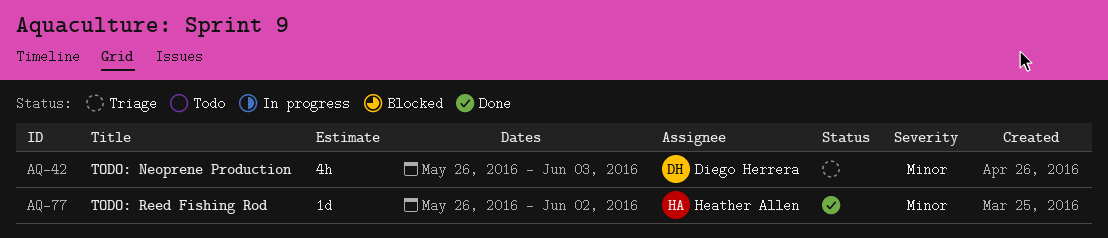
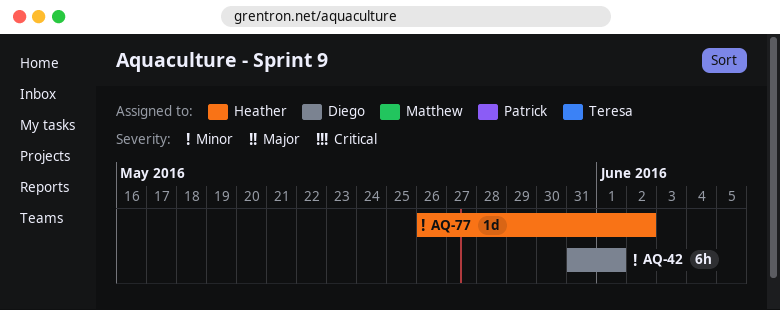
AQ-42, estimate: 4h -> 6h
AQ-42, start: May 26 -> May 31
AQ-42, due: Jun 3 -> Jun 1

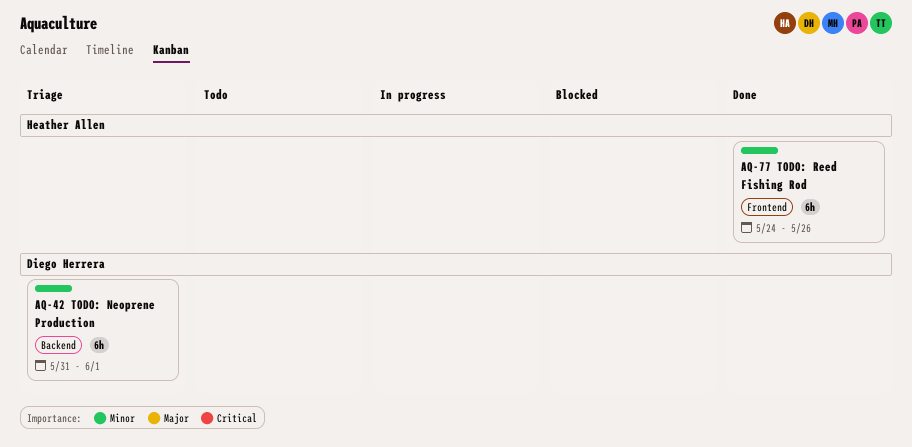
AQ-77, estimate: 1d -> 6h
AQ-77, start: May 26 -> May 24
AQ-77, due: Jun 2 -> May 26

